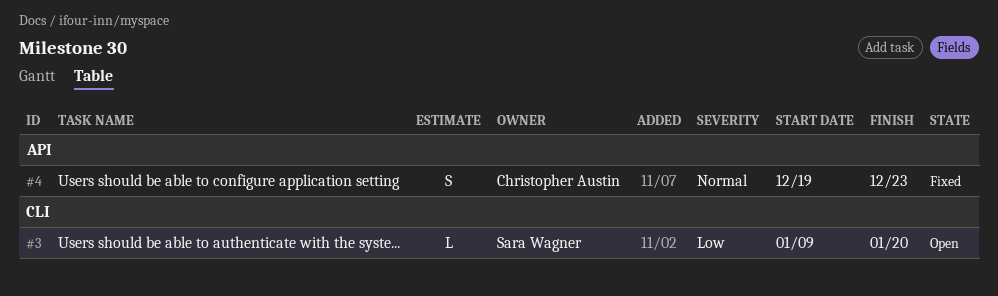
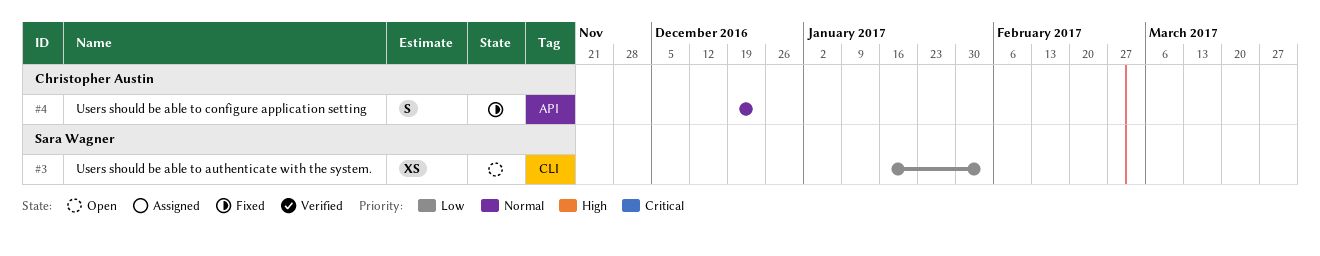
#3, estimate: L -> XS
#3, start: Jan 9 -> Jan 16
#3, due: Jan 20 -> Feb 3

